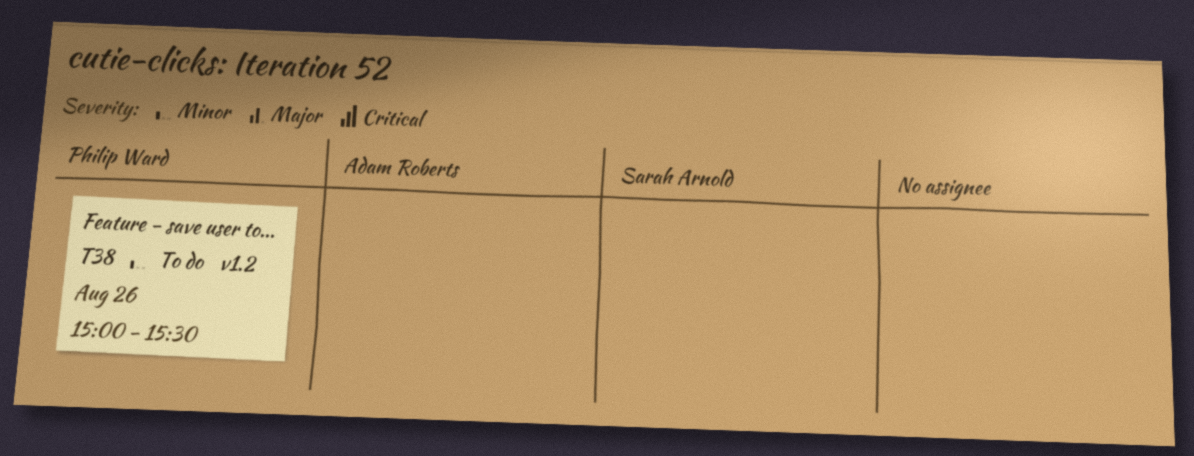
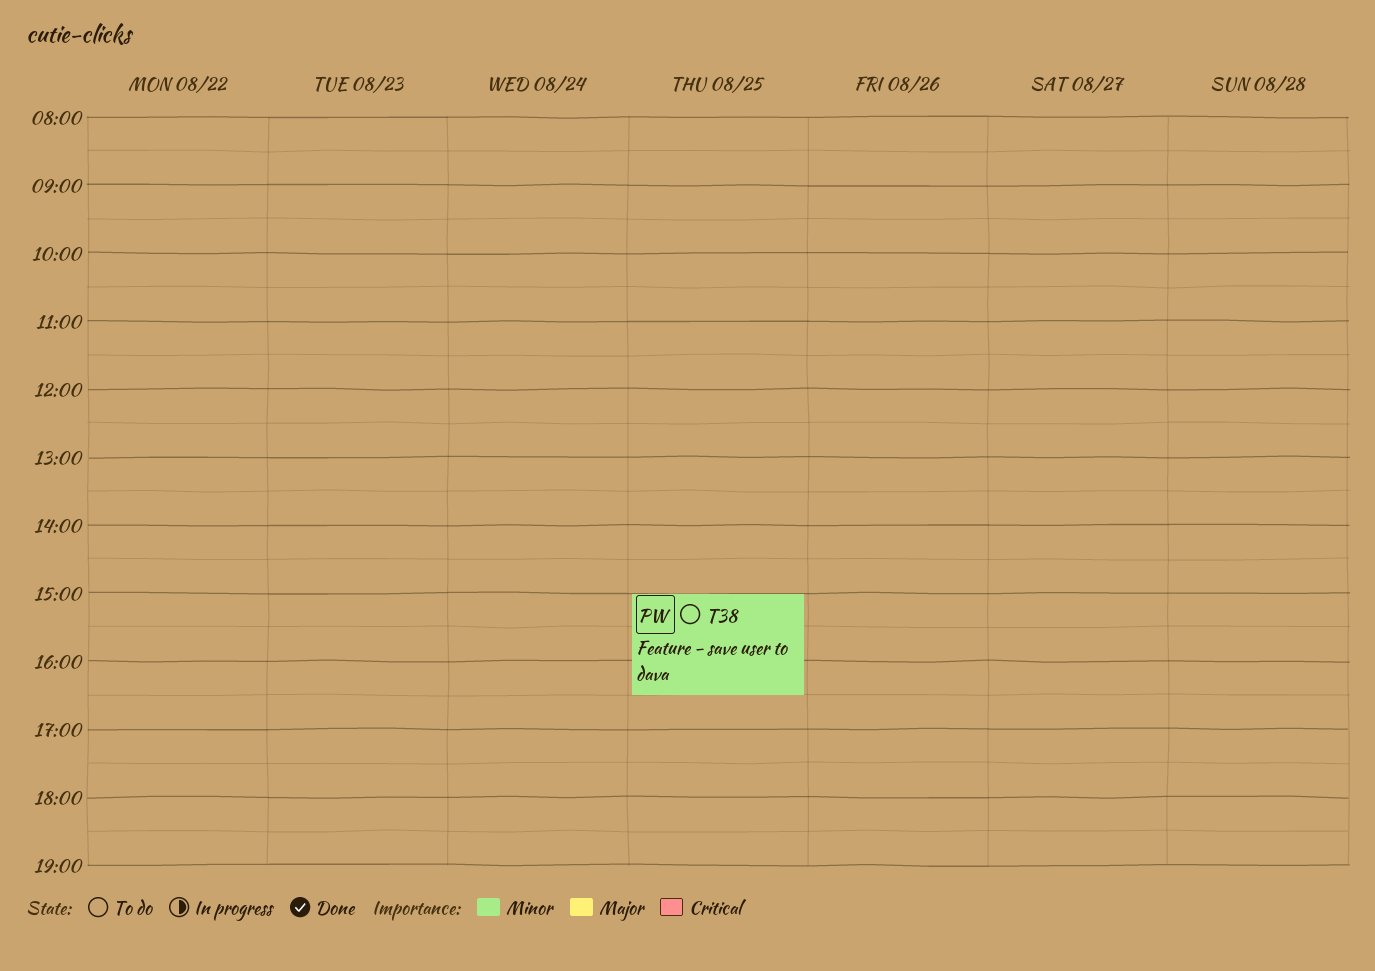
T38, day: Aug 26 -> Aug 25
T38, ends: 15:30 -> 16:30

